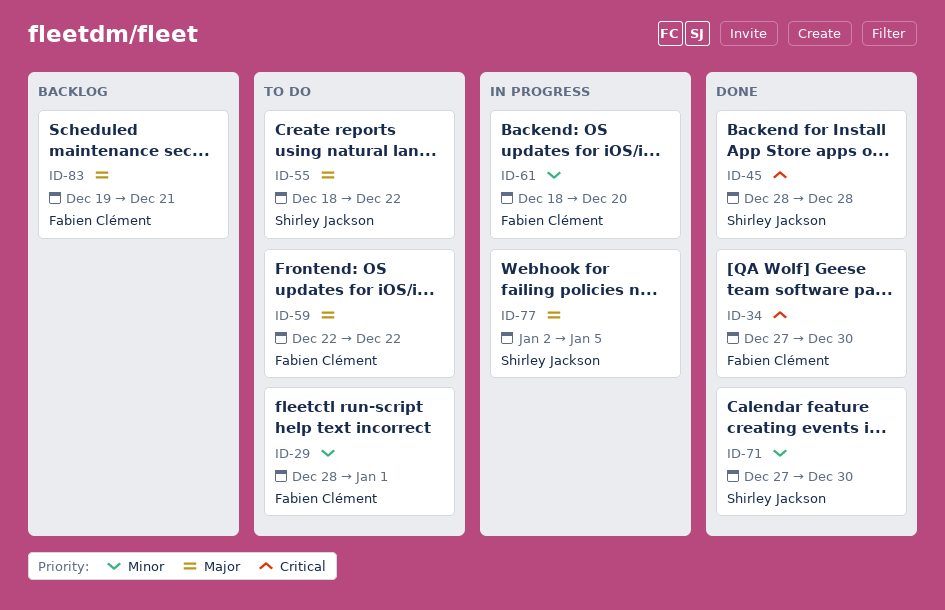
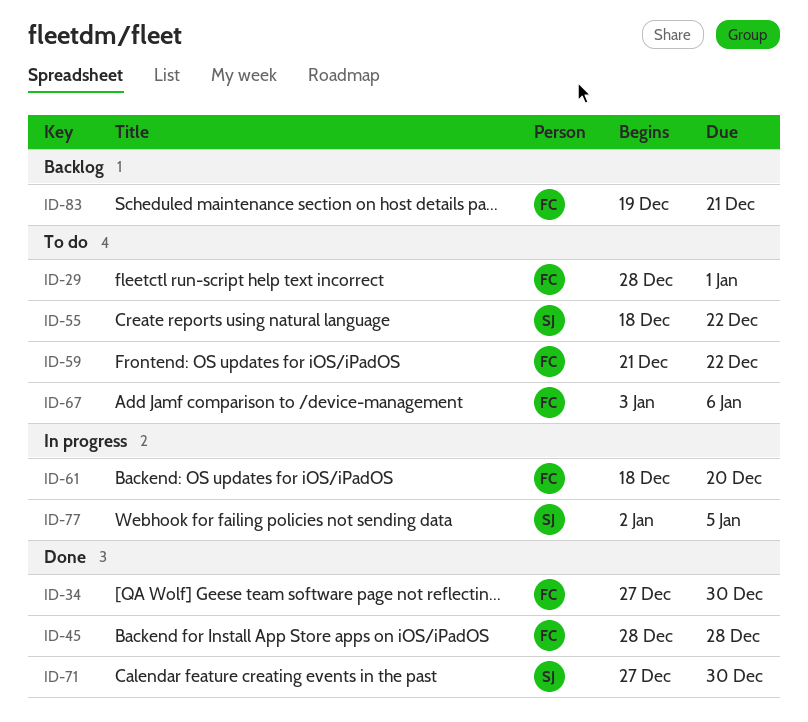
ID-45, owner: Shirley Jackson -> Fabien Clément
ID-59, start: Dec 22 -> Dec 21
ID-67: none -> present

